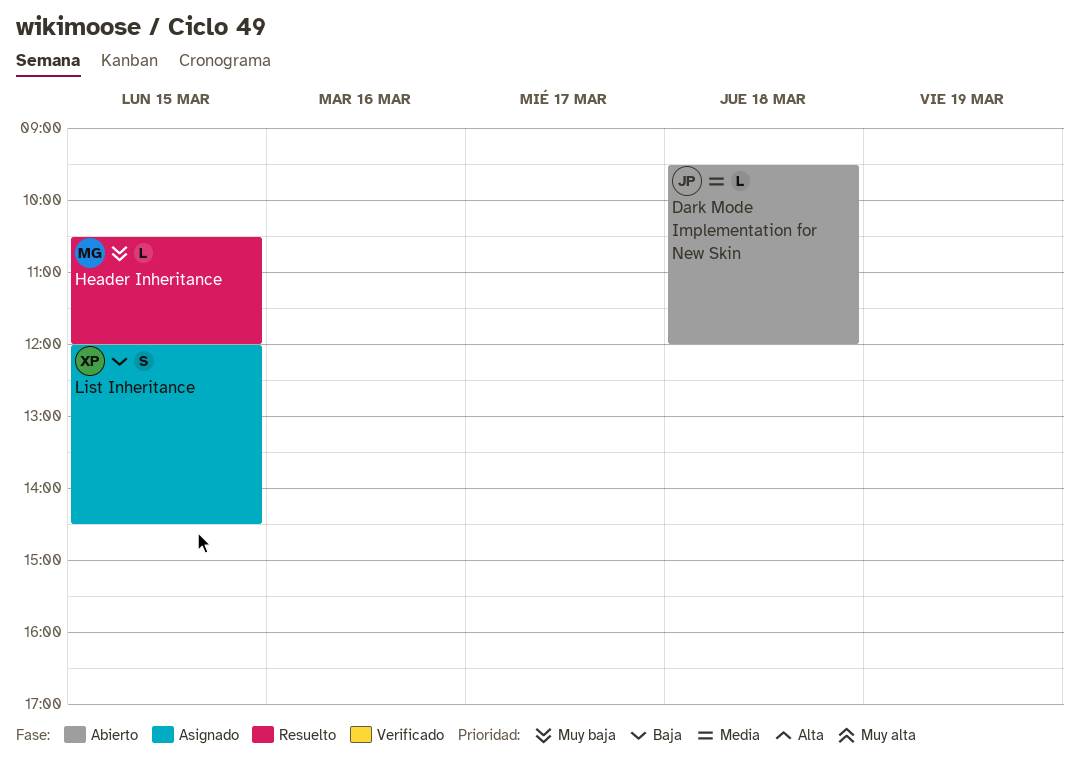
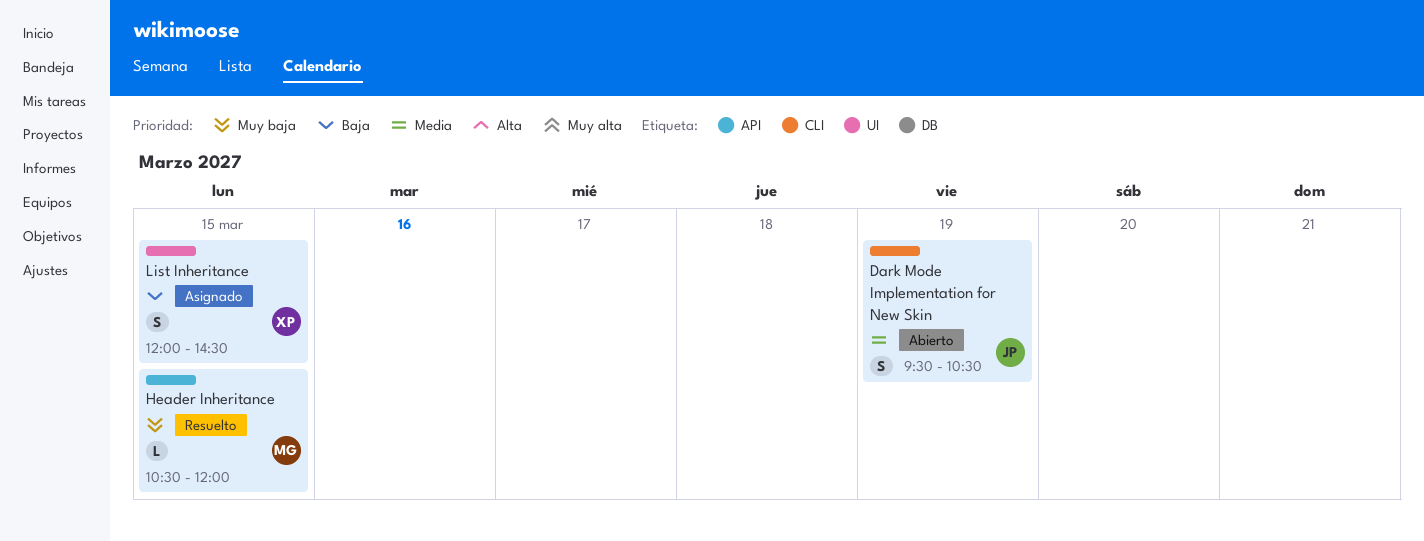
Dark Mode Implementation for New Skin, estimate: L -> S
Dark Mode Implementation for New Skin, day: Mar 18 -> Mar 19
Dark Mode Implementation for New Skin, ends: 12:00 -> 10:30

